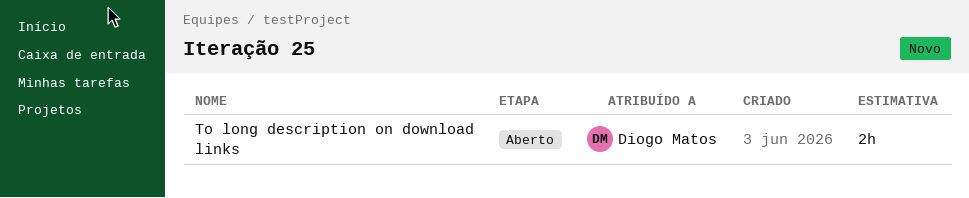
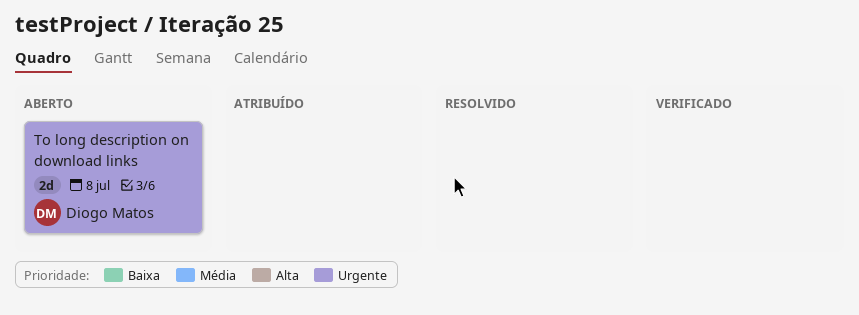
To long description on download links, estimate: 2h -> 2d

